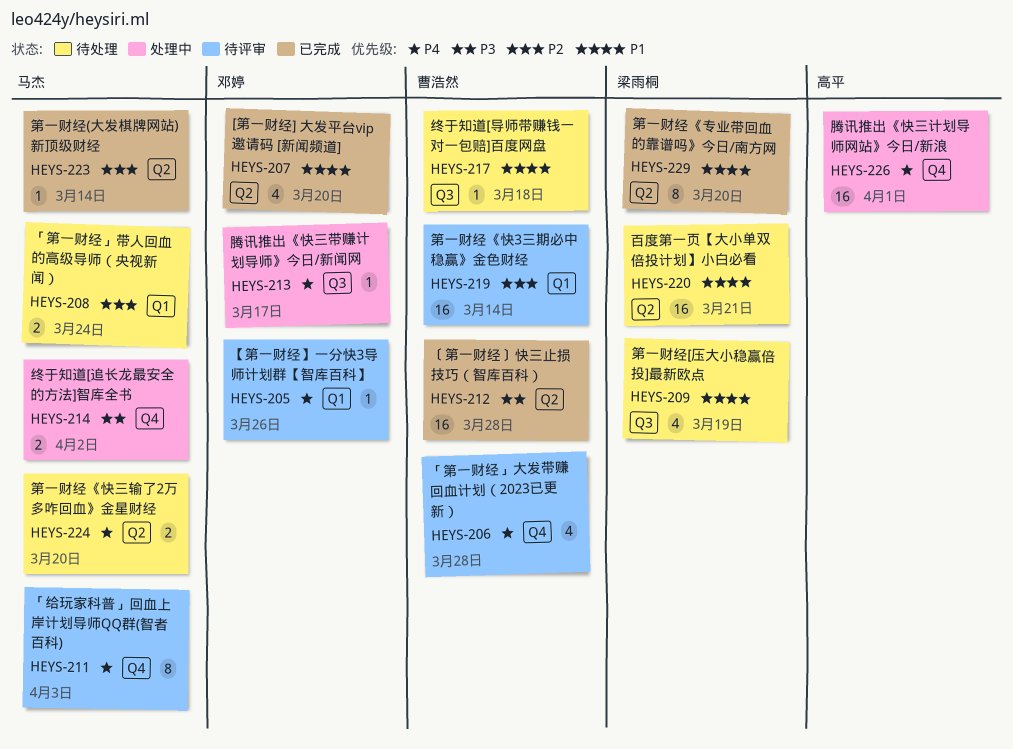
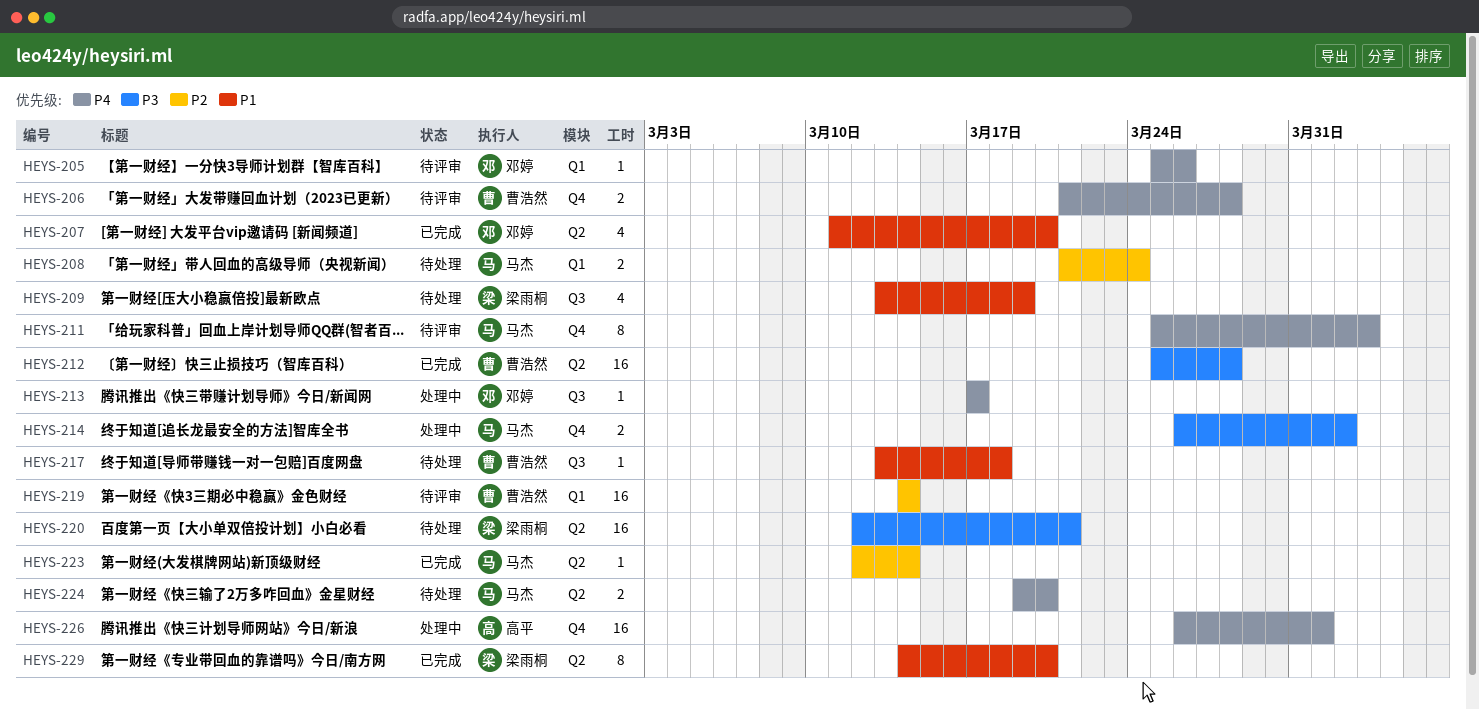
HEYS-206, estimate: 4 -> 2
HEYS-220, priority: P1 -> P3

